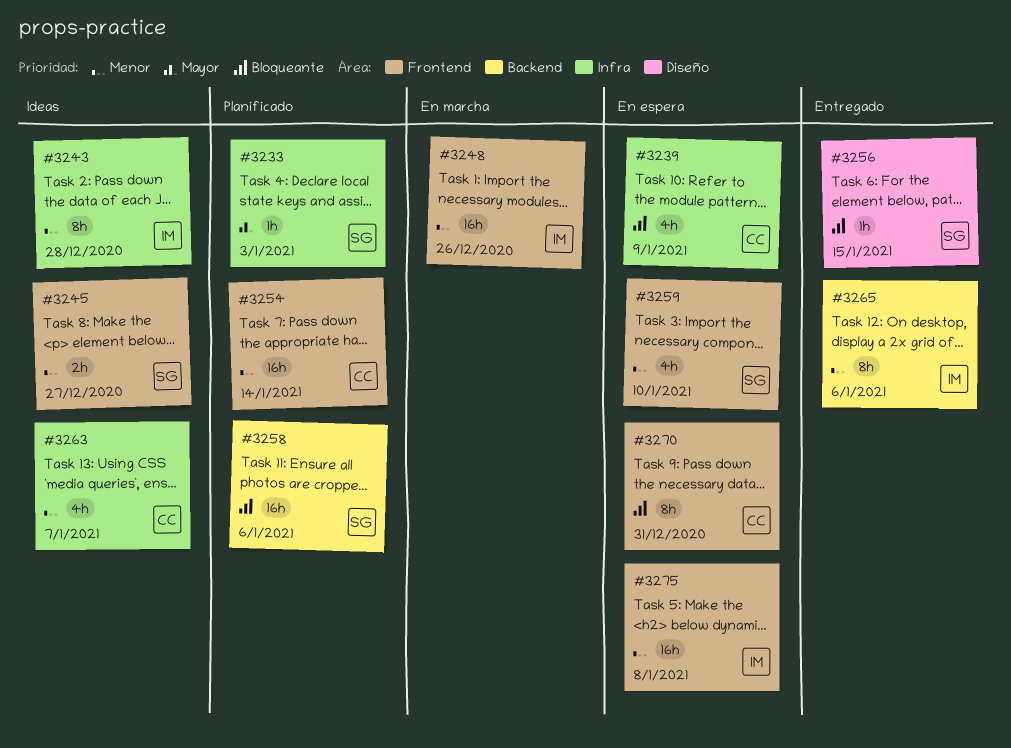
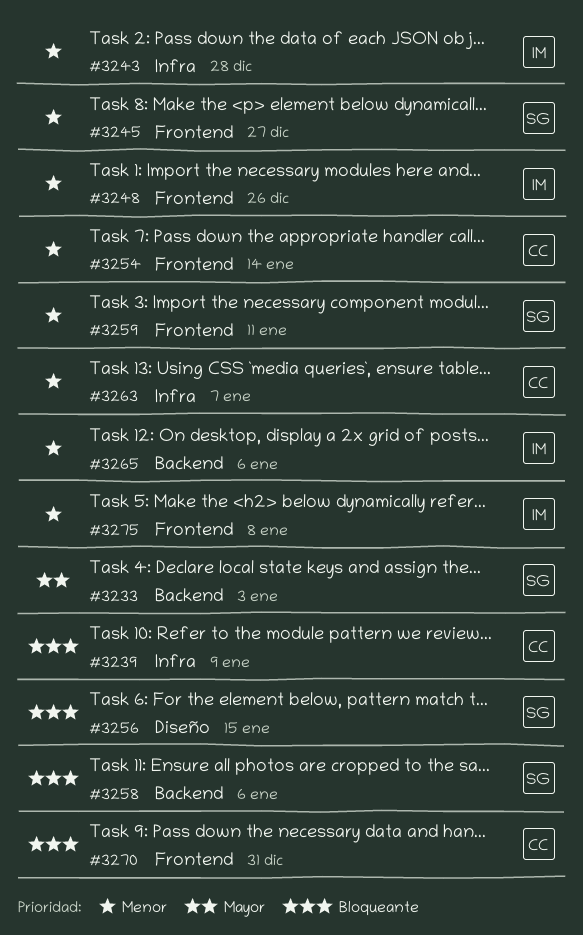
#3233, label: Infra -> Backend
#3259, due: Jan 10 -> Jan 11

